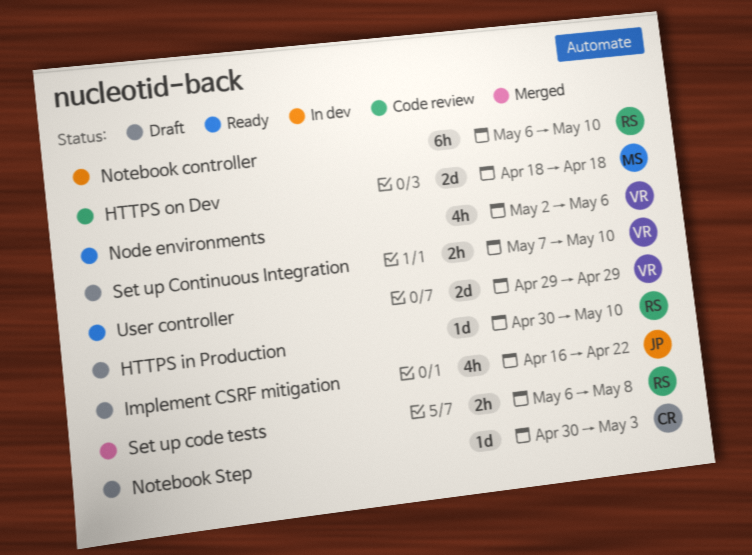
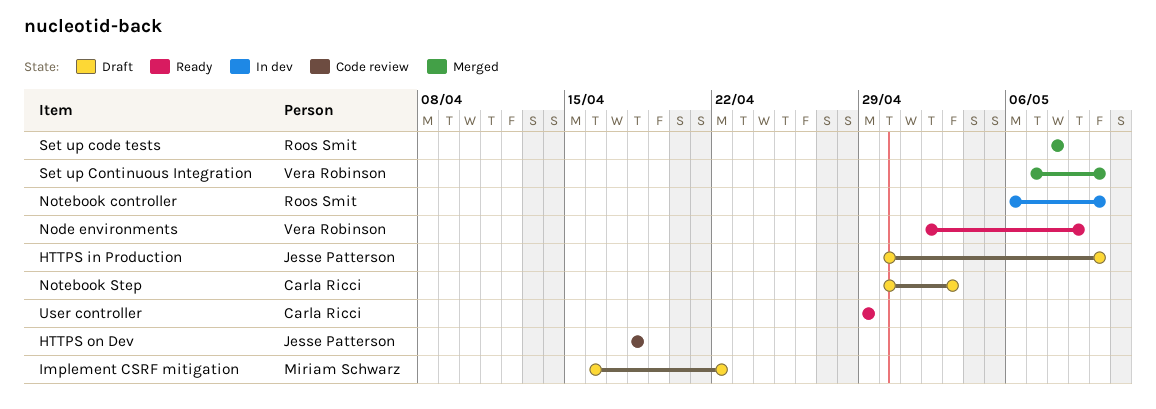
HTTPS in Production, owner: Roos Smit -> Jesse Patterson
HTTPS on Dev, owner: Miriam Schwarz -> Jesse Patterson
Implement CSRF mitigation, owner: Jesse Patterson -> Miriam Schwarz
Node environments, due: May 6 -> May 9
Set up code tests, start: May 6 -> May 8
Set up Continuous Integration, status: Draft -> Merged
User controller, owner: Vera Robinson -> Carla Ricci

